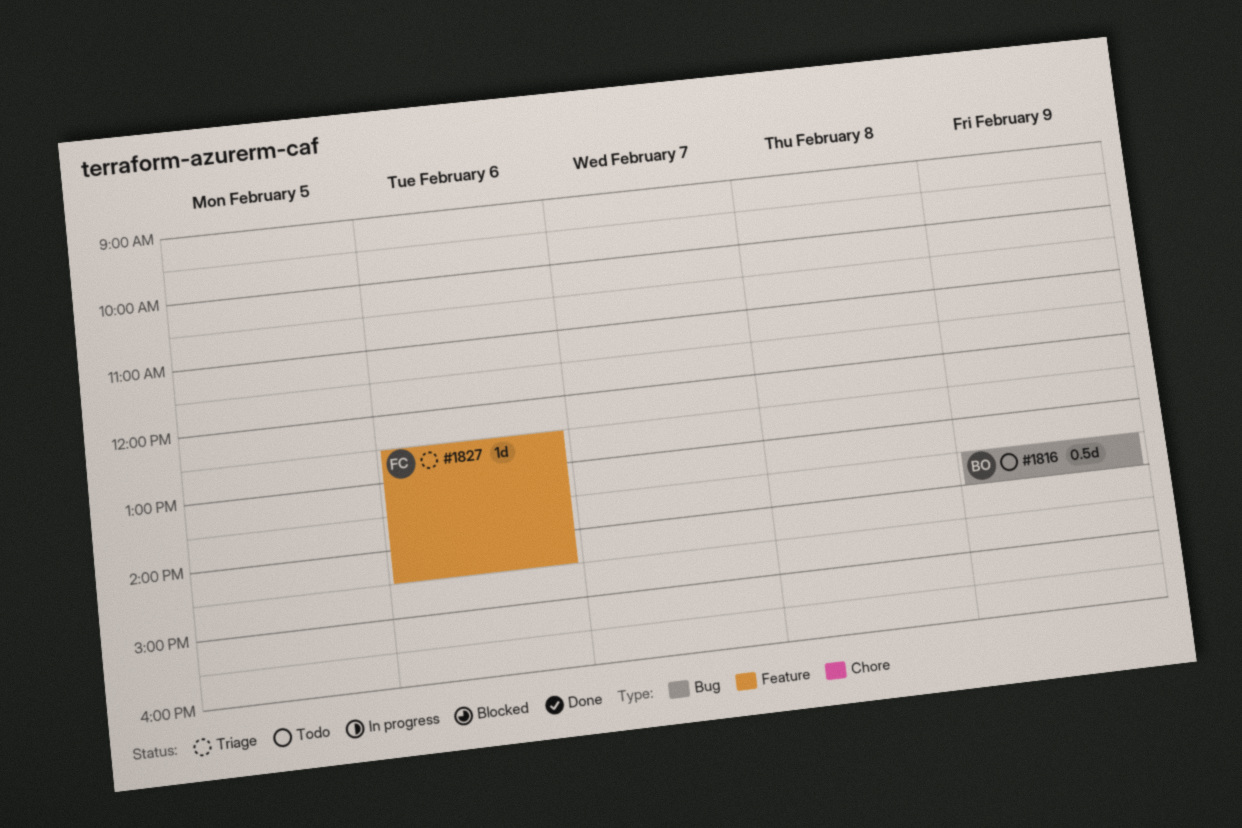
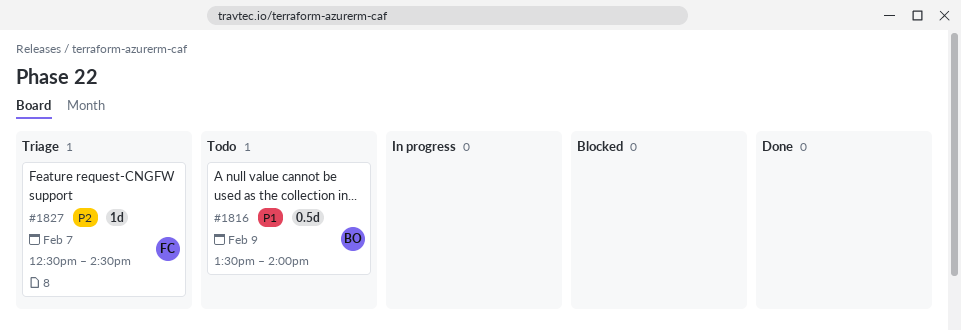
#1827, day: Feb 6 -> Feb 7

